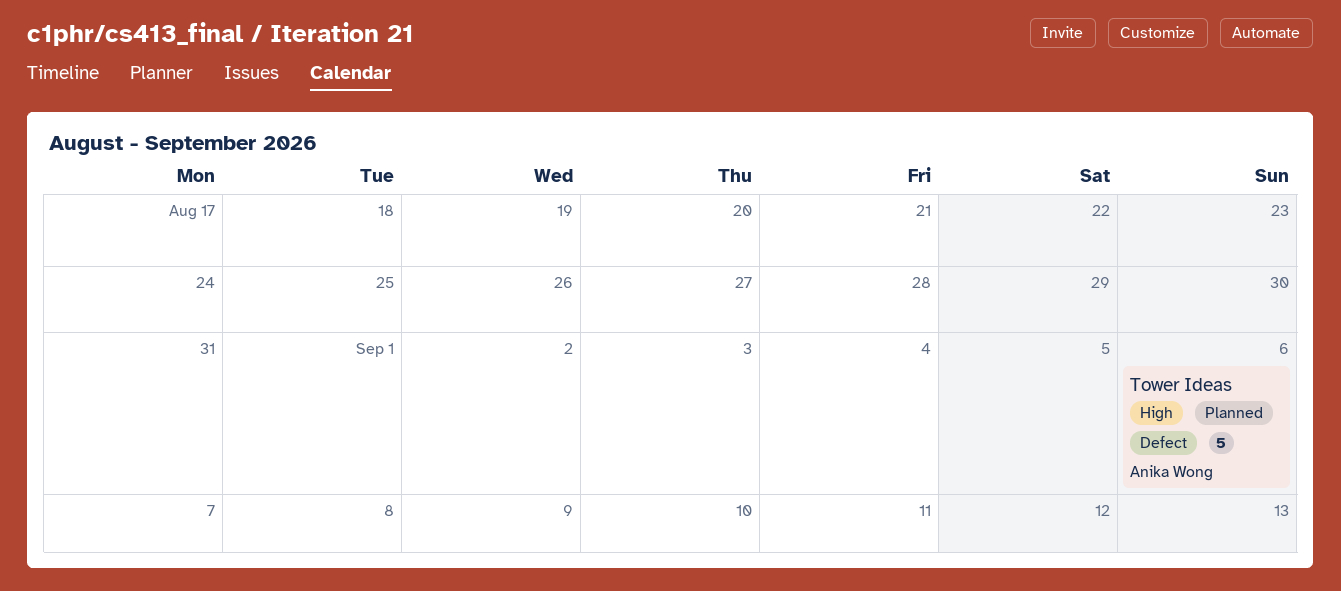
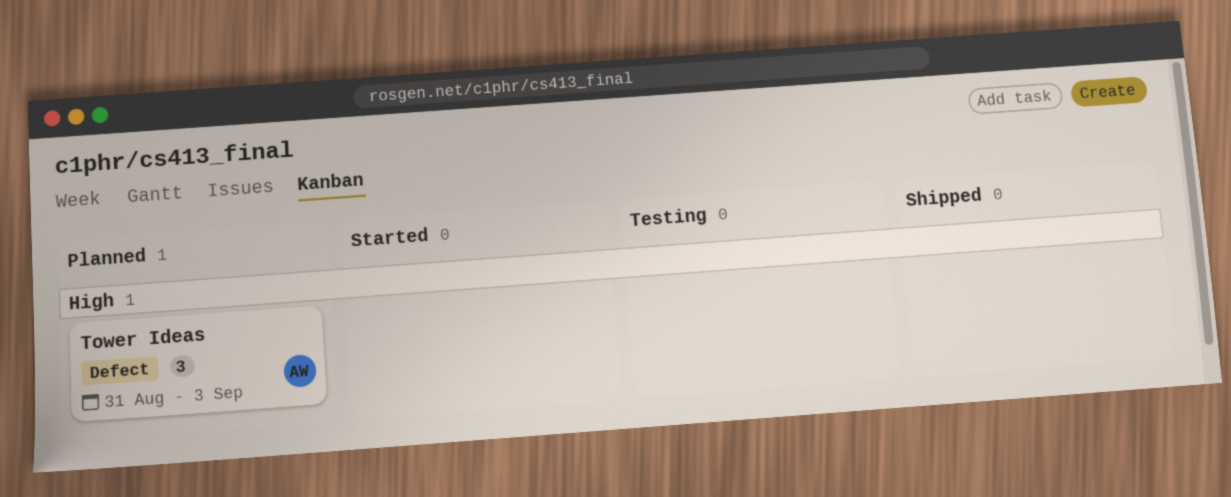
Tower Ideas, estimate: 5 -> 3
Tower Ideas, due: Sep 6 -> Sep 3

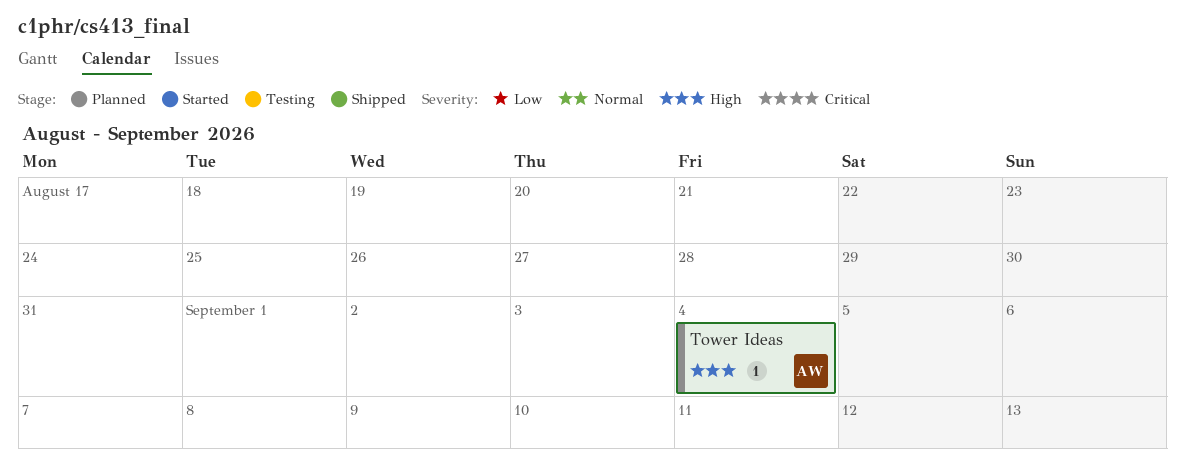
Tower Ideas, estimate: 3 -> 1
Tower Ideas, due: Sep 3 -> Sep 4

